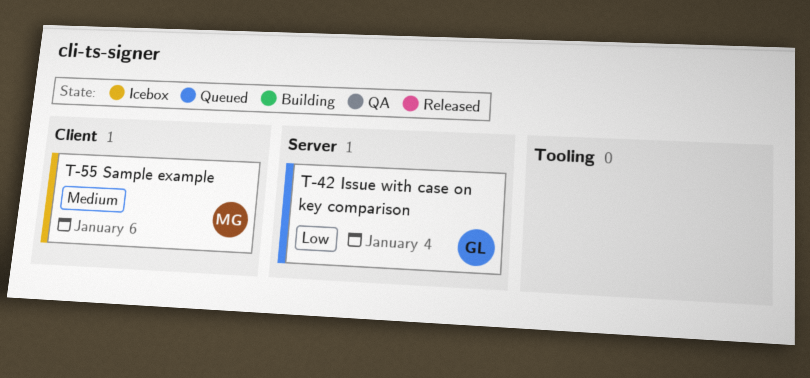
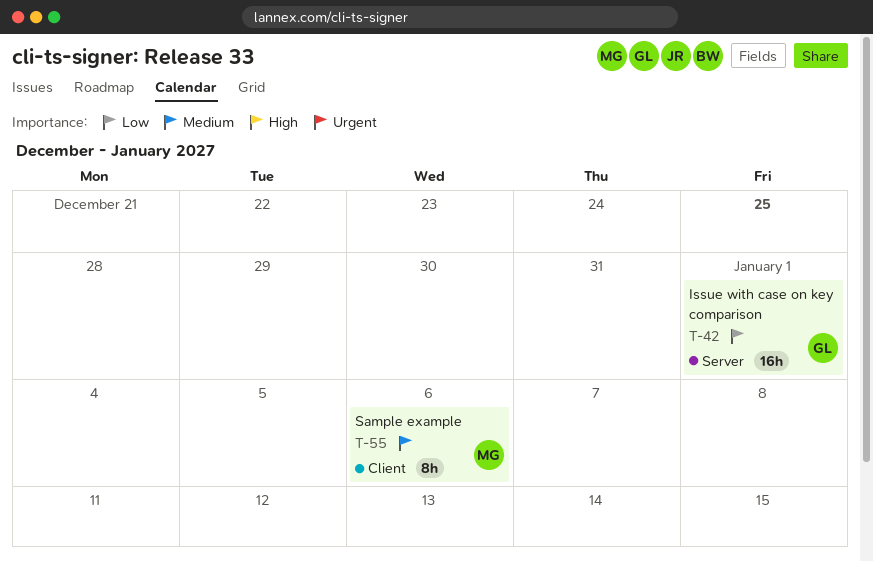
T-42, due: Jan 4 -> Jan 1

